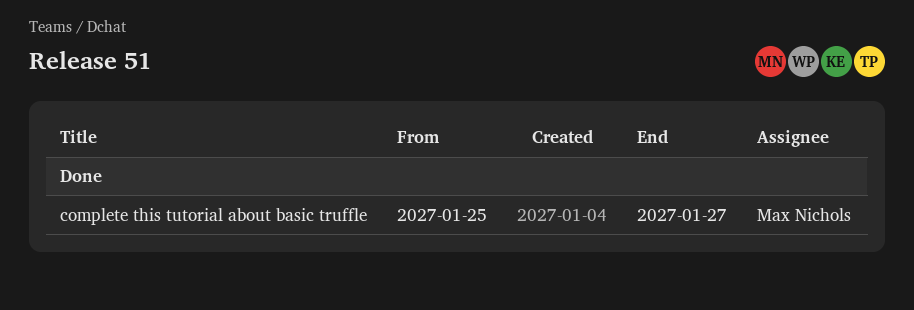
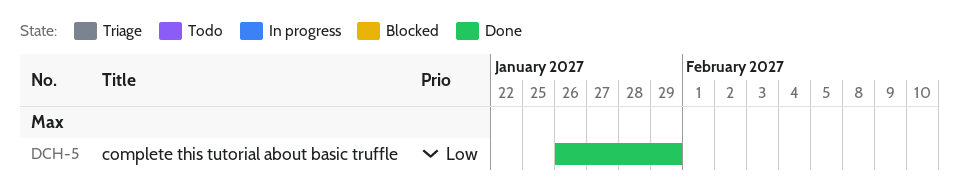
complete this tutorial about basic truffle, start: Jan 25 -> Jan 26
complete this tutorial about basic truffle, due: Jan 27 -> Jan 29

